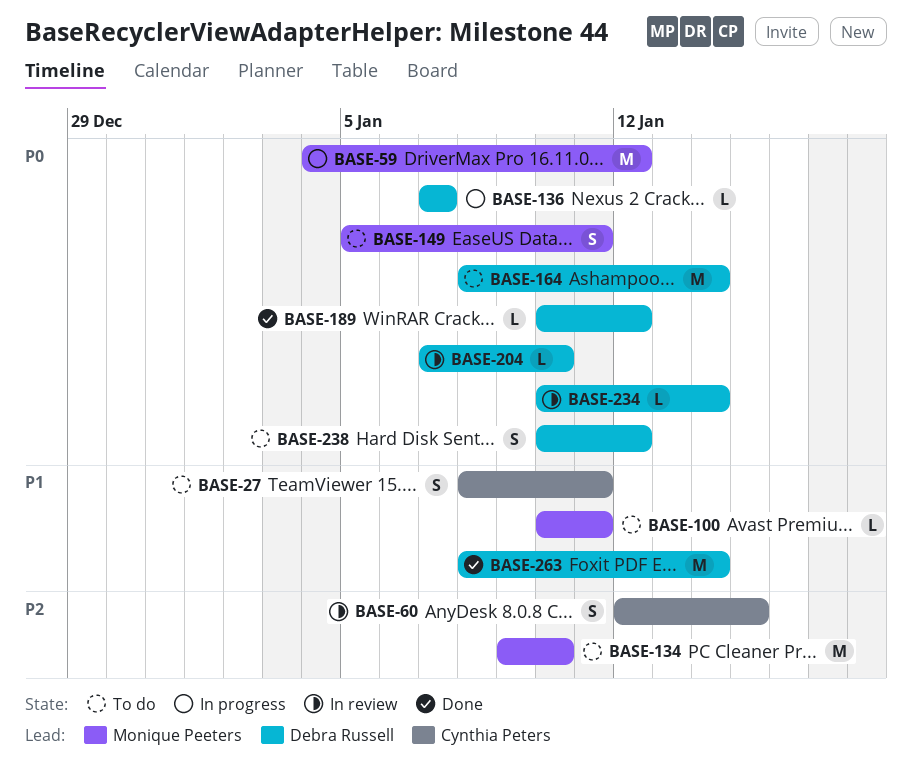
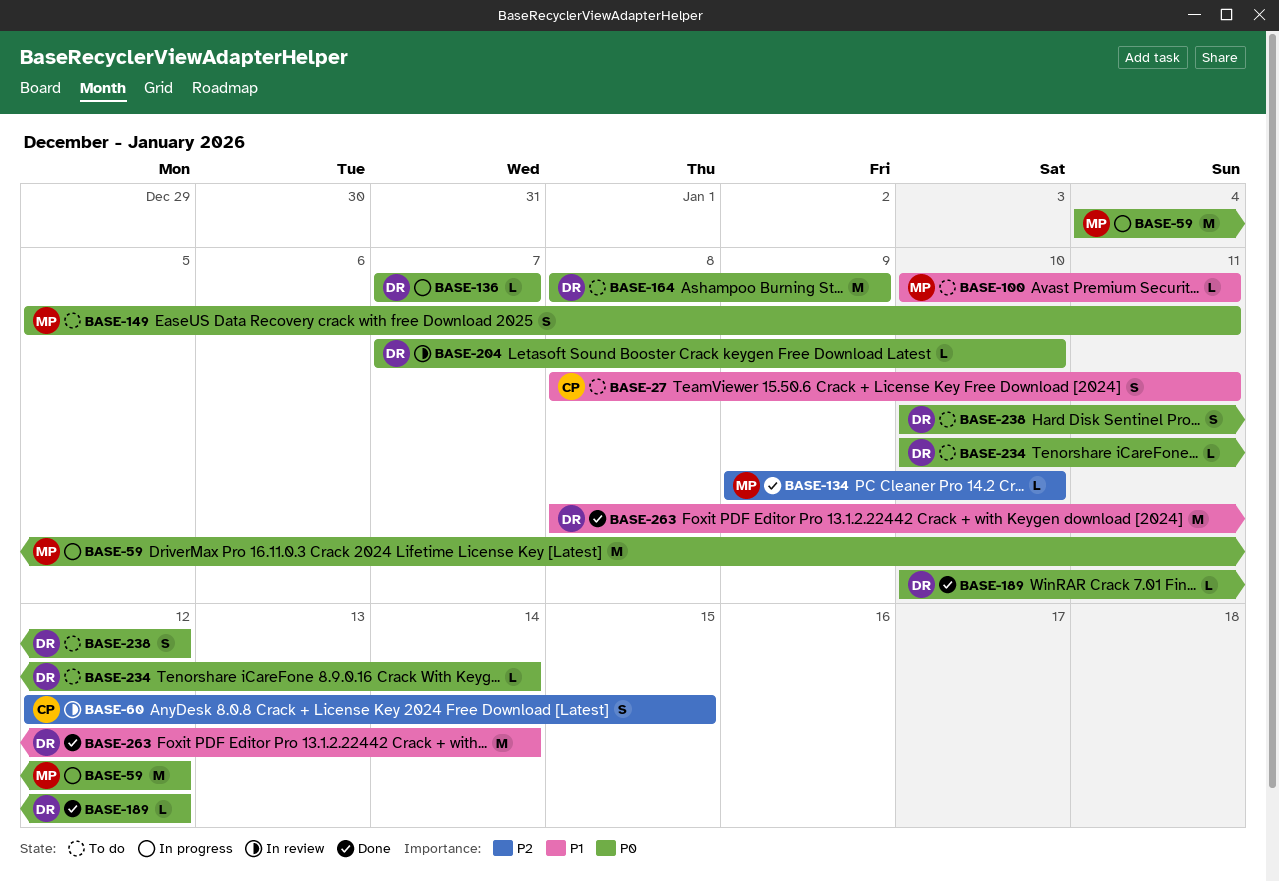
BASE-134, status: To do -> Done
BASE-134, estimate: M -> L
BASE-164, due: Jan 14 -> Jan 9
BASE-234, status: In review -> To do

